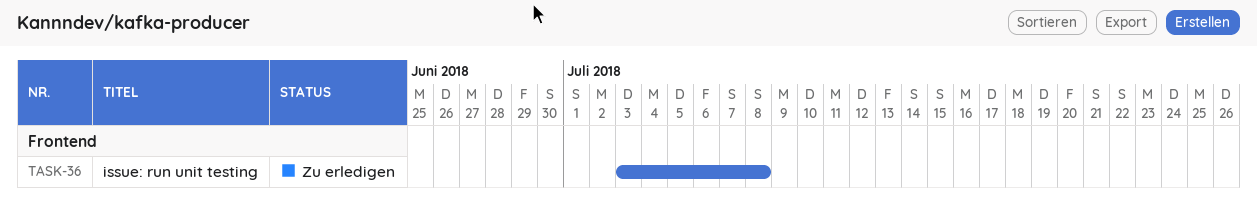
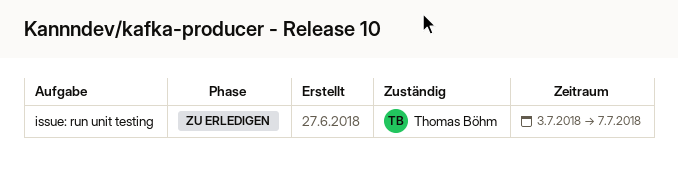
issue: run unit testing, due: Jul 8 -> Jul 7

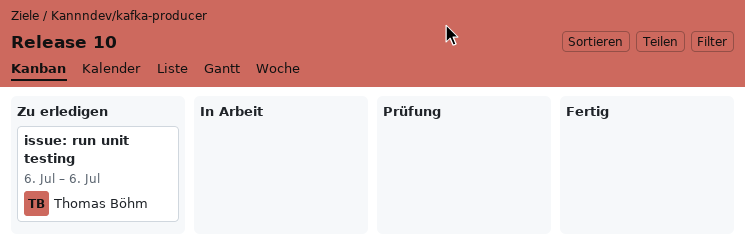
issue: run unit testing, start: Jul 3 -> Jul 6
issue: run unit testing, due: Jul 7 -> Jul 6

